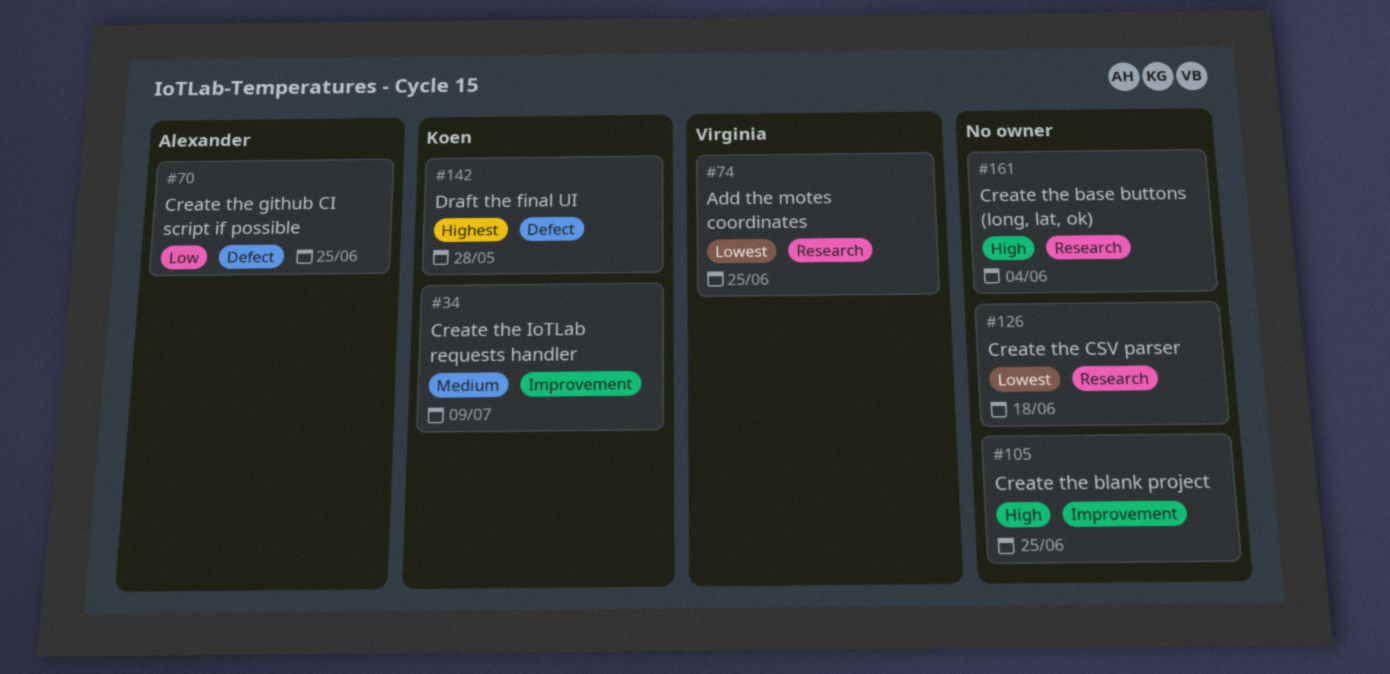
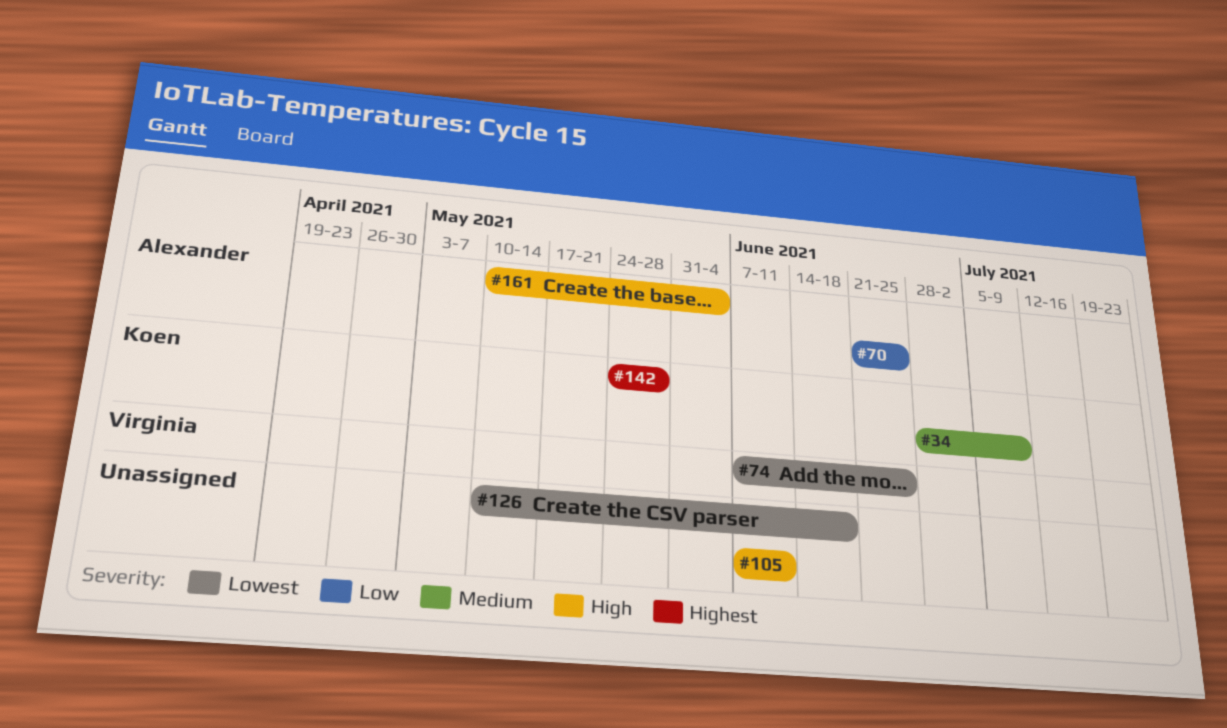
#105, due: Jun 25 -> Jun 11
#161, owner: none -> Alexander

